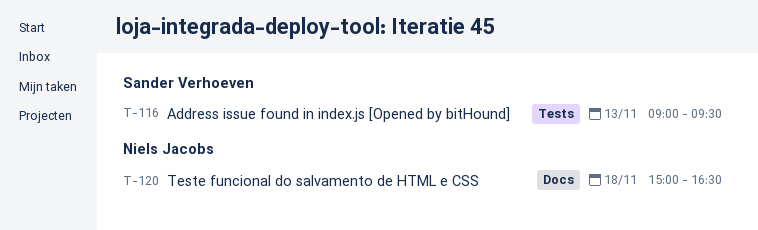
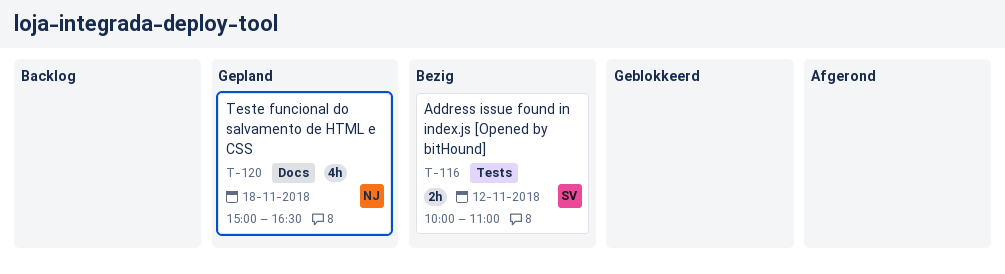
T-116, day: Nov 13 -> Nov 12
T-116, begins: 09:00 -> 10:00
T-116, ends: 09:30 -> 11:00

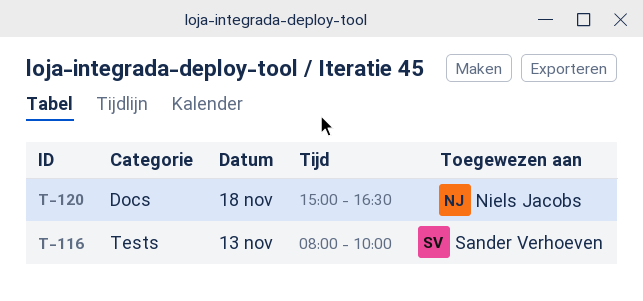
T-116, day: Nov 12 -> Nov 13
T-116, begins: 10:00 -> 08:00
T-116, ends: 11:00 -> 10:00

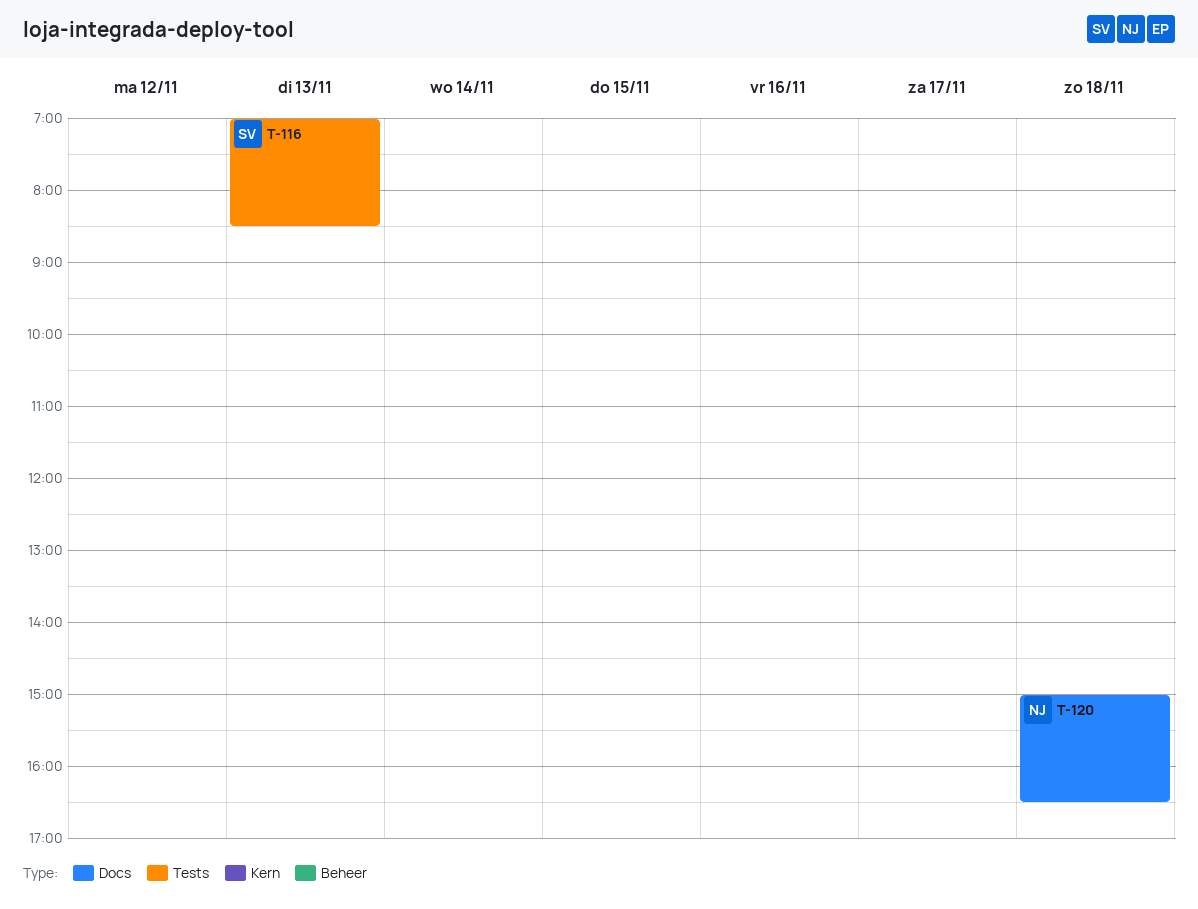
T-116, begins: 08:00 -> 07:00
T-116, ends: 10:00 -> 08:30

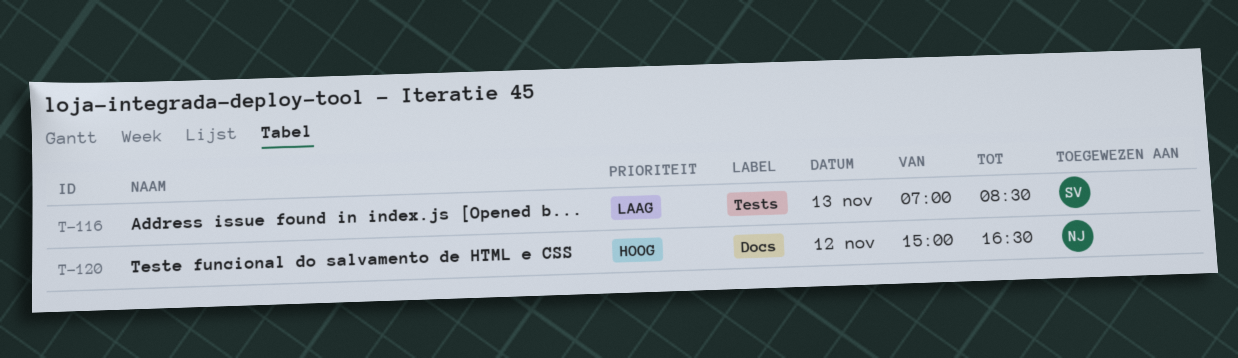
T-120, day: Nov 18 -> Nov 12

